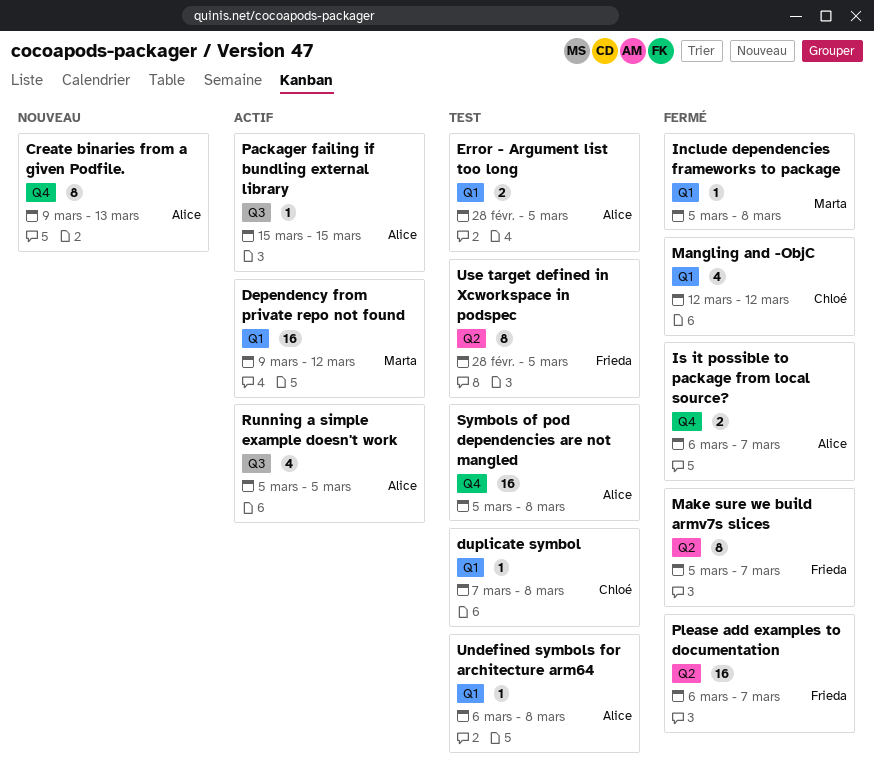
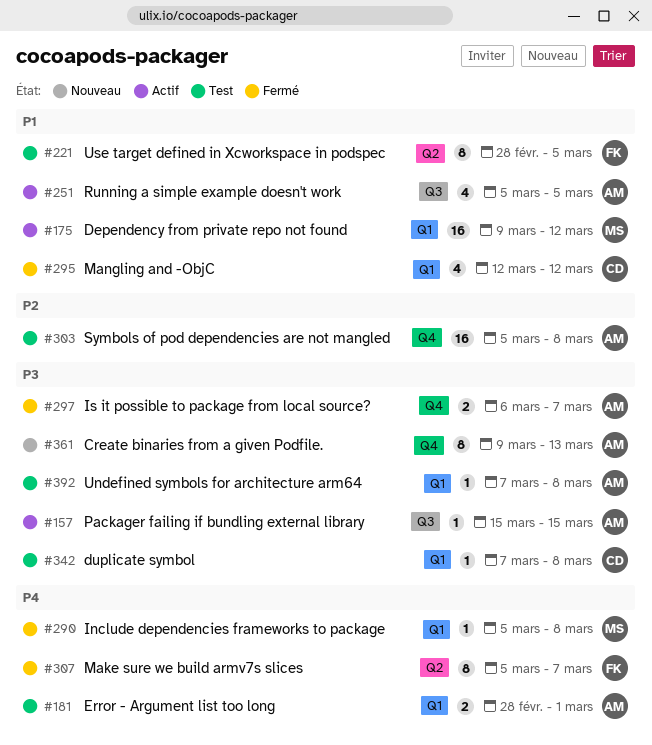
Error - Argument list too long, due: Mar 5 -> Mar 1
Please add examples to documentation: present -> none
Undefined symbols for architecture arm64, start: Mar 6 -> Mar 7

